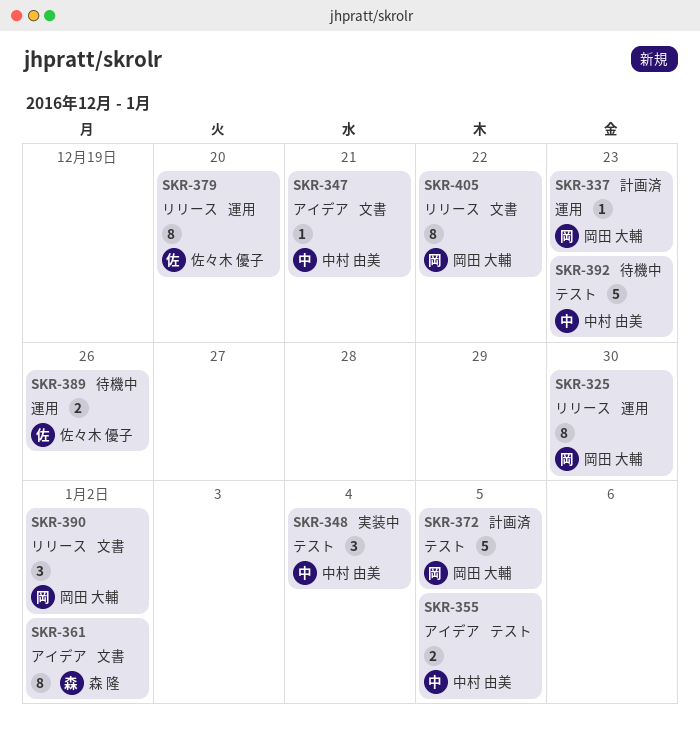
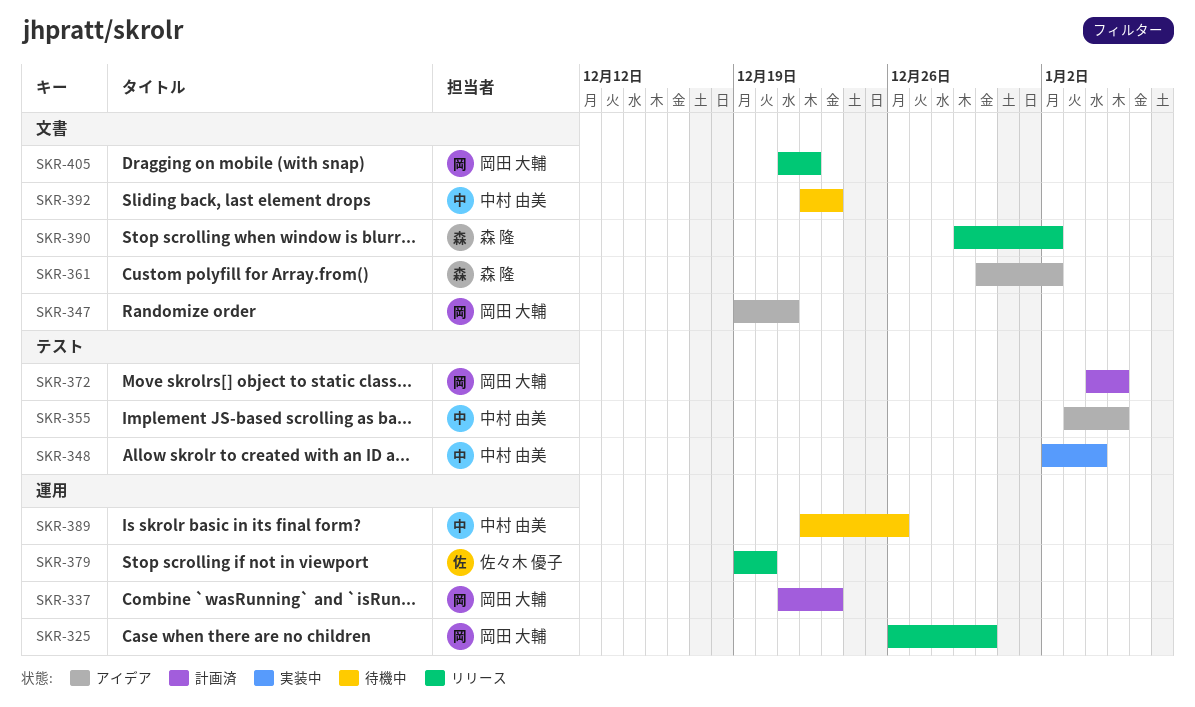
SKR-347, owner: 中村 由美 -> 岡田 大輔
SKR-389, owner: 佐々木 優子 -> 中村 由美
SKR-390, owner: 岡田 大輔 -> 森 隆
SKR-392, label: テスト -> 文書

